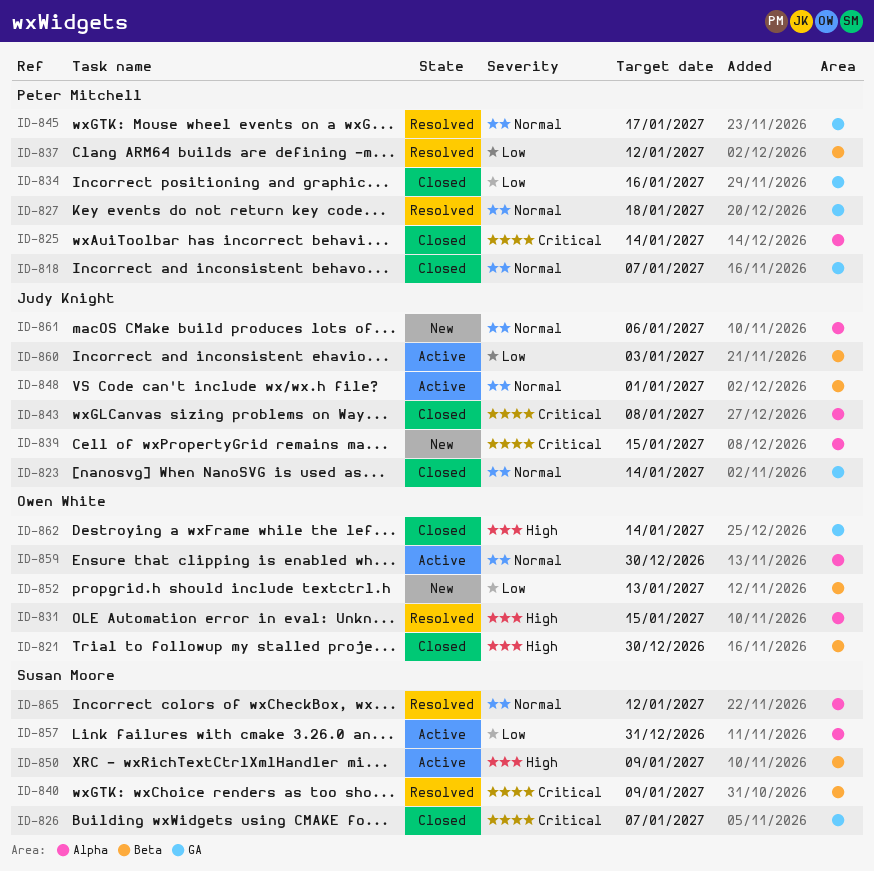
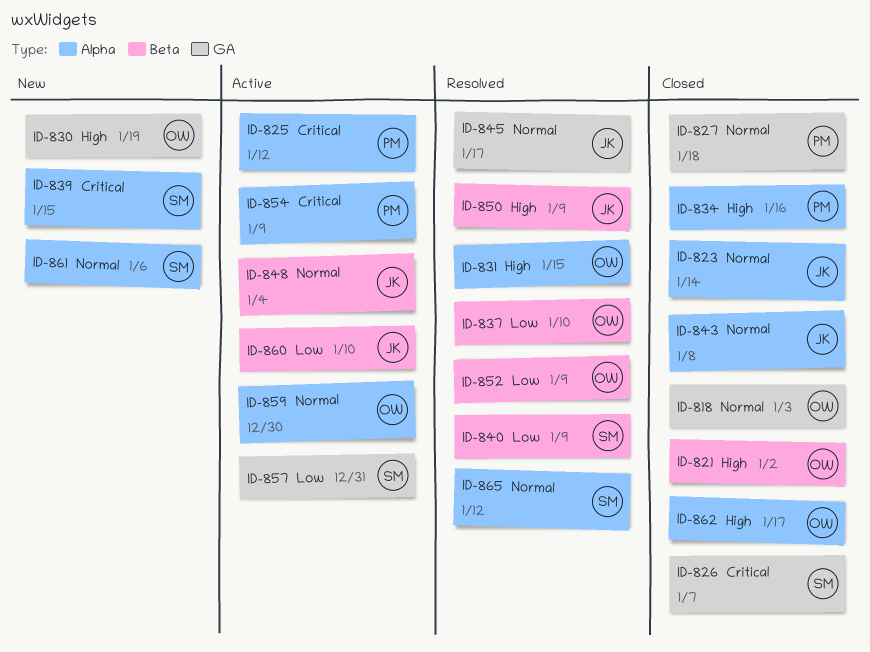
ID-818, owner: Peter Mitchell -> Owen White
ID-818, due: Jan 7 -> Jan 3
ID-821, due: Dec 30 -> Jan 2
ID-823, label: GA -> Alpha
ID-825, status: Closed -> Active
ID-825, due: Jan 14 -> Jan 12
ID-827, status: Resolved -> Closed
ID-830: none -> present
ID-834, priority: Low -> High
ID-834, label: GA -> Alpha
ID-837, owner: Peter Mitchell -> Owen White
ID-837, due: Jan 12 -> Jan 10
ID-839, owner: Judy Knight -> Susan Moore
ID-840, priority: Critical -> Low
ID-843, priority: Critical -> Normal
ID-845, owner: Peter Mitchell -> Judy Knight
ID-848, due: Jan 1 -> Jan 4
ID-850, status: Active -> Resolved
ID-850, owner: Susan Moore -> Judy Knight
ID-852, status: New -> Resolved
ID-852, due: Jan 13 -> Jan 9
ID-854: none -> present
ID-857, label: Alpha -> GA
ID-860, due: Jan 3 -> Jan 10
ID-861, owner: Judy Knight -> Susan Moore
ID-862, label: GA -> Alpha
ID-862, due: Jan 14 -> Jan 17

